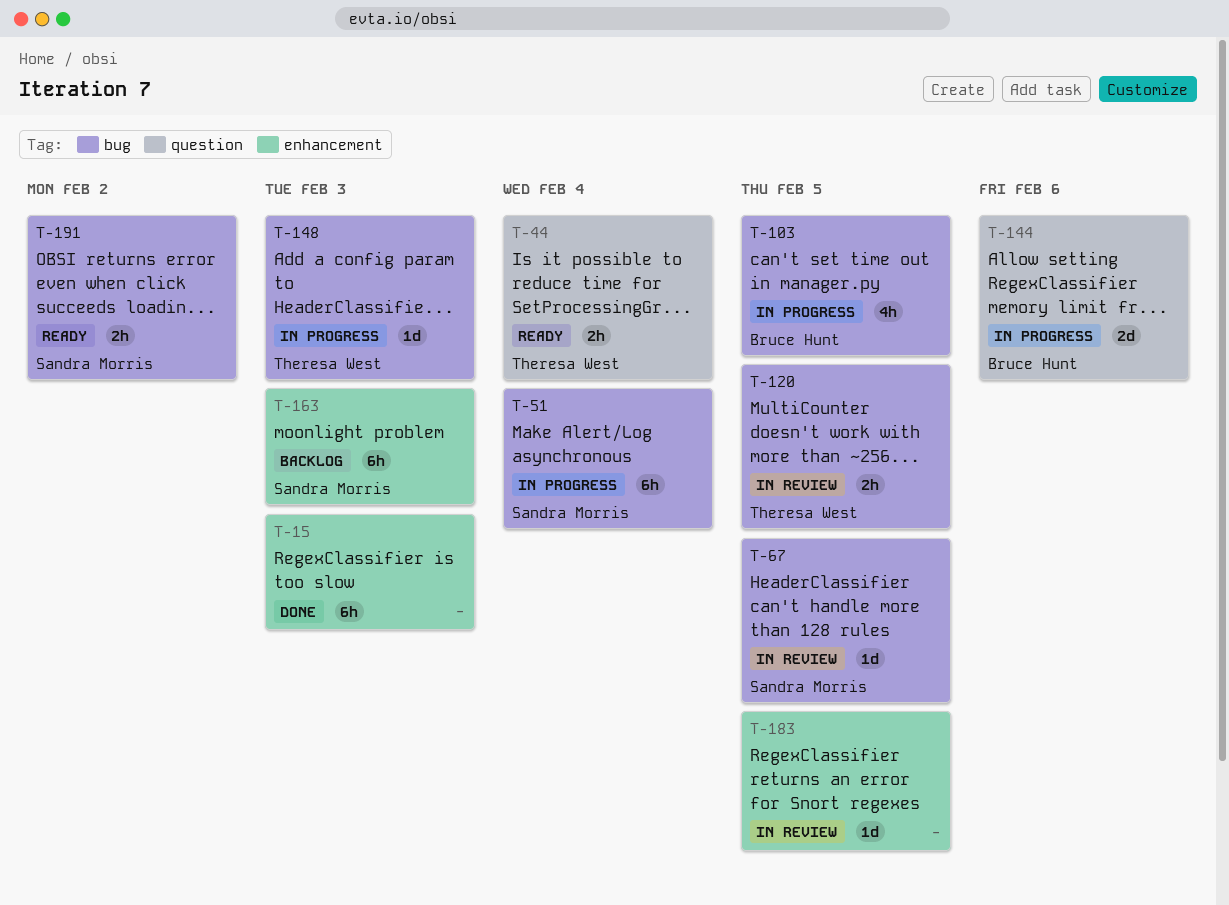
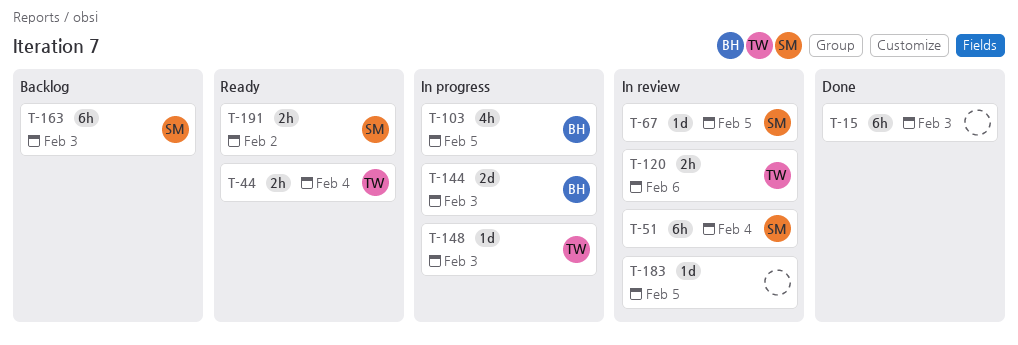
T-51, status: In progress -> In review
T-120, due: Feb 5 -> Feb 6
T-144, due: Feb 6 -> Feb 3

